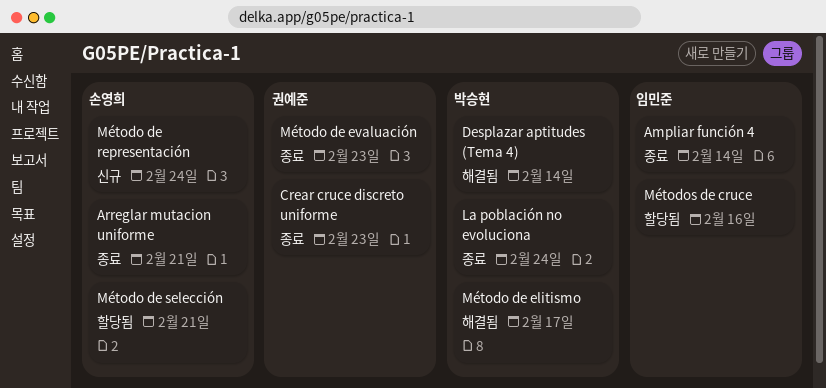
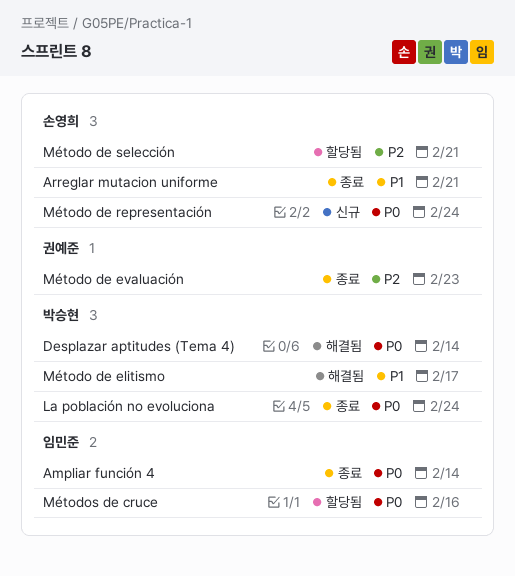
Crear cruce discreto uniforme: present -> none

